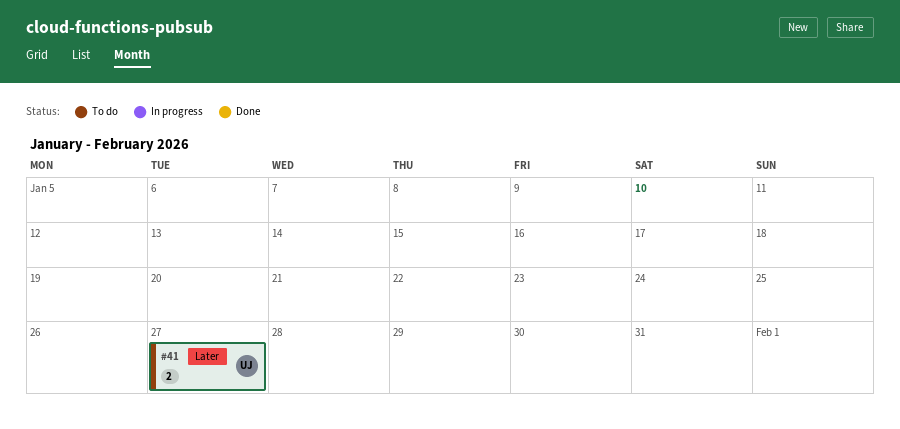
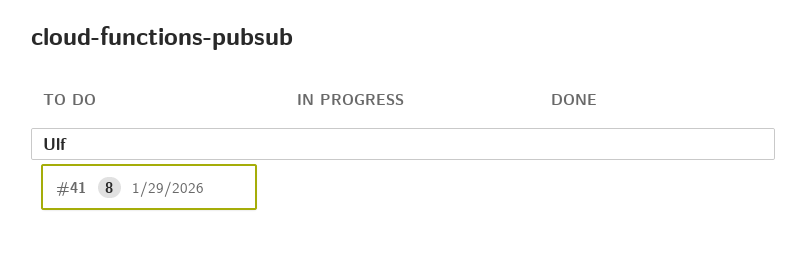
#41, estimate: 2 -> 8
#41, due: Jan 27 -> Jan 29

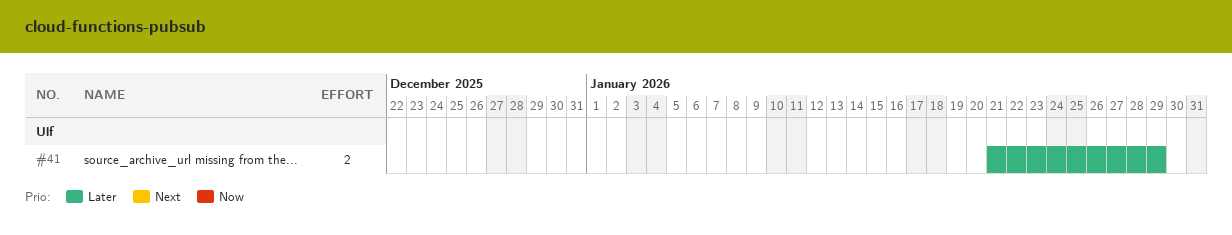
#41, estimate: 8 -> 2

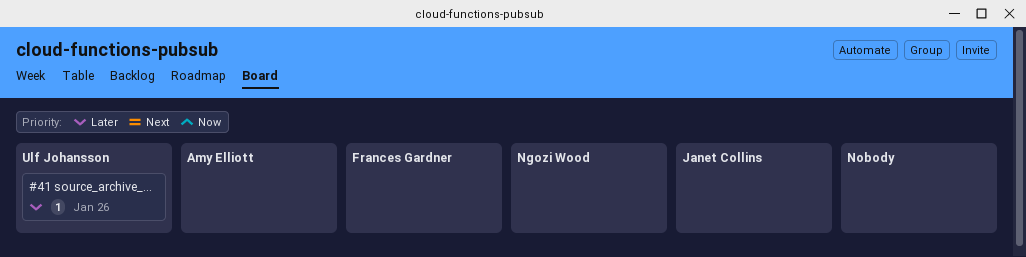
#41, estimate: 2 -> 1
#41, due: Jan 29 -> Jan 26

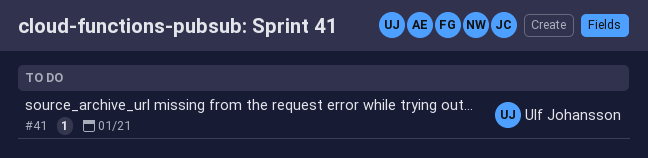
#41, due: Jan 26 -> Jan 21

